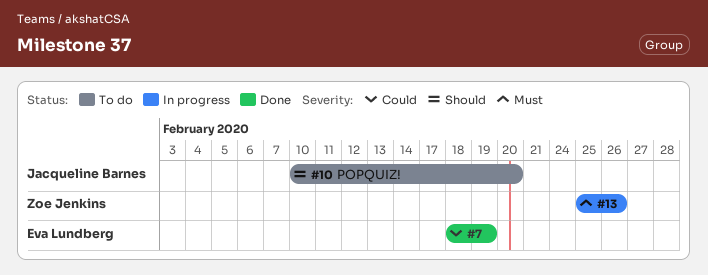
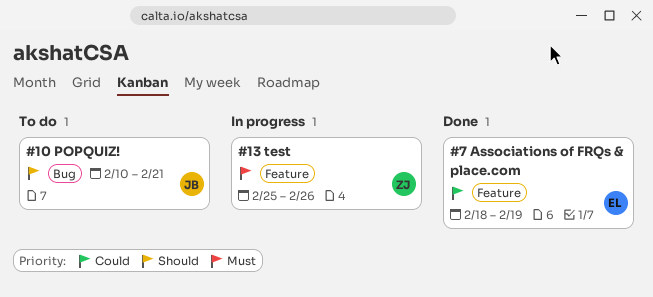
#10, due: Feb 20 -> Feb 21

